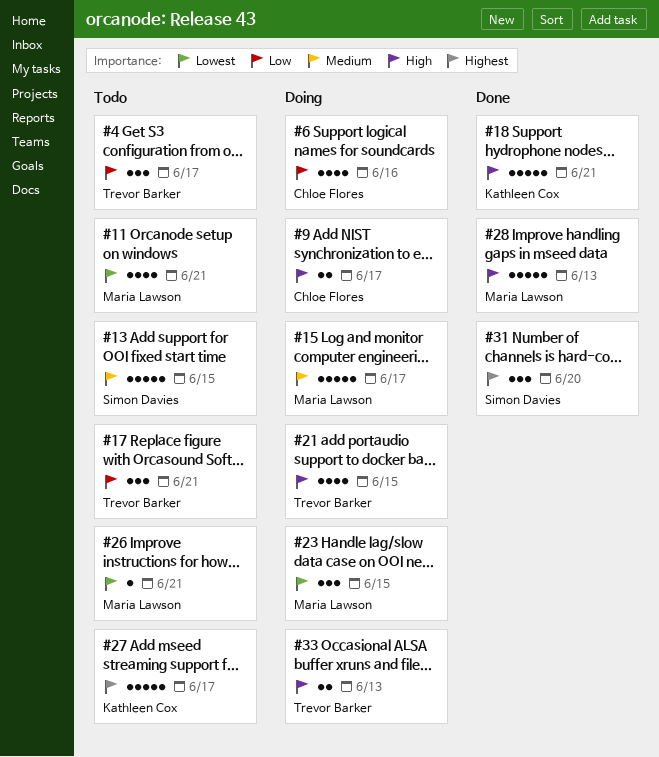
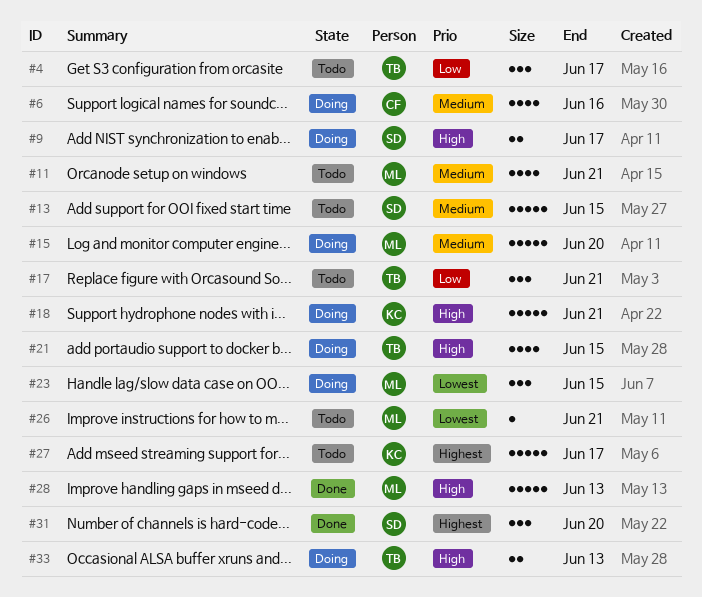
#6, priority: Low -> Medium
#9, owner: Chloe Flores -> Simon Davies
#11, priority: Lowest -> Medium
#15, due: Jun 17 -> Jun 20
#18, status: Done -> Doing

